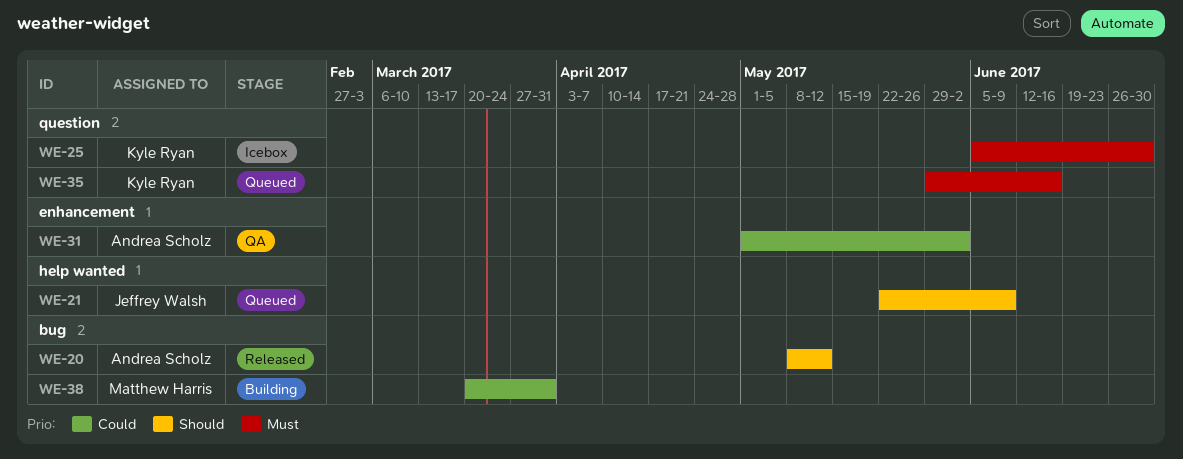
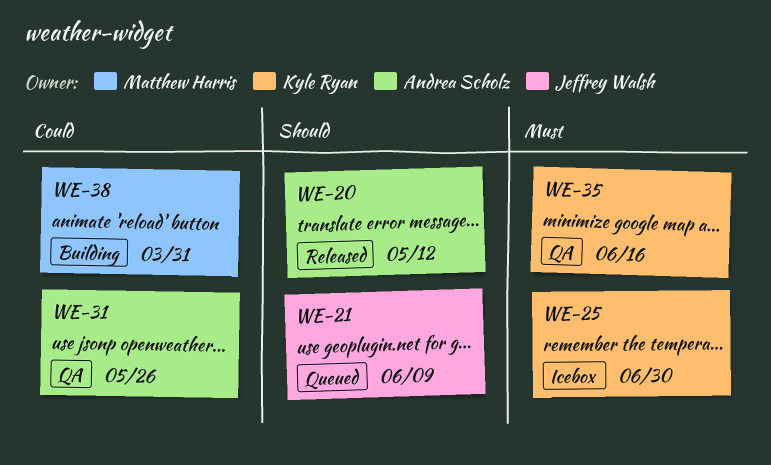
WE-31, due: Jun 2 -> May 26
WE-35, status: Queued -> QA

